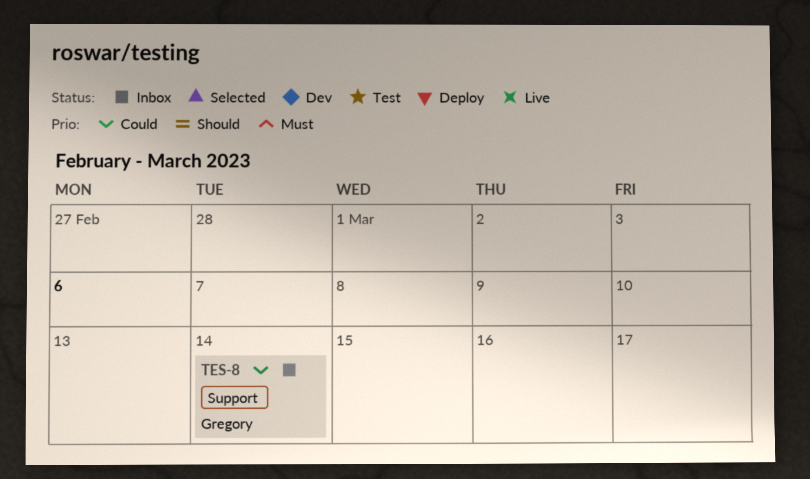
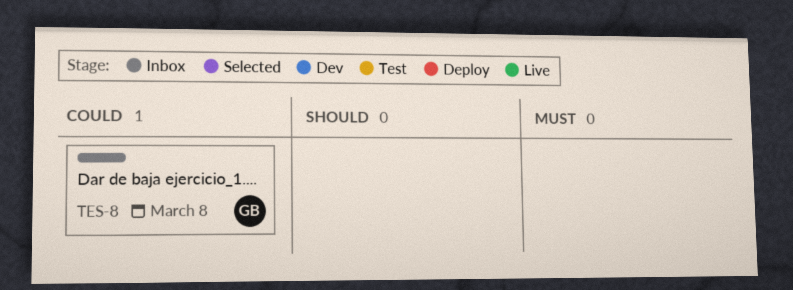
TES-8, due: Mar 14 -> Mar 8

